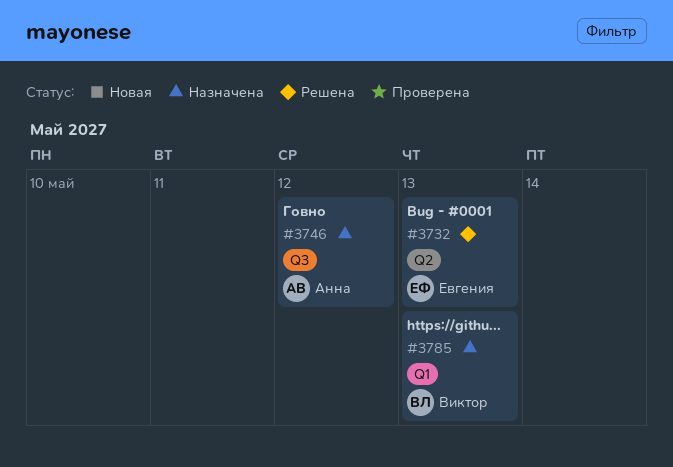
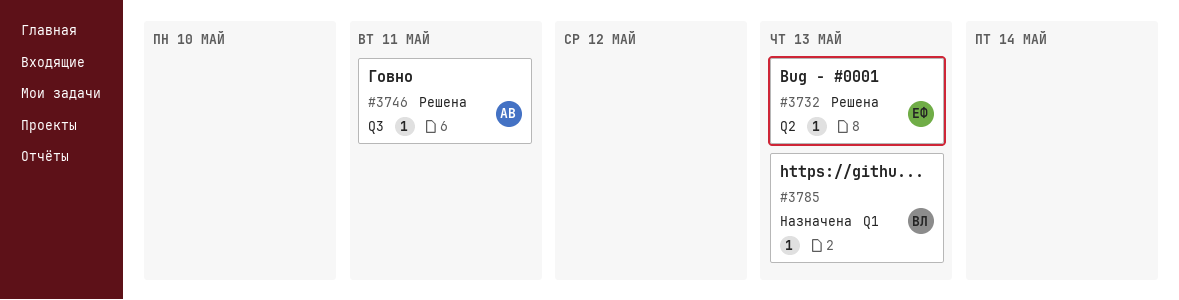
#3746, status: Назначена -> Решена
#3746, due: May 12 -> May 11

